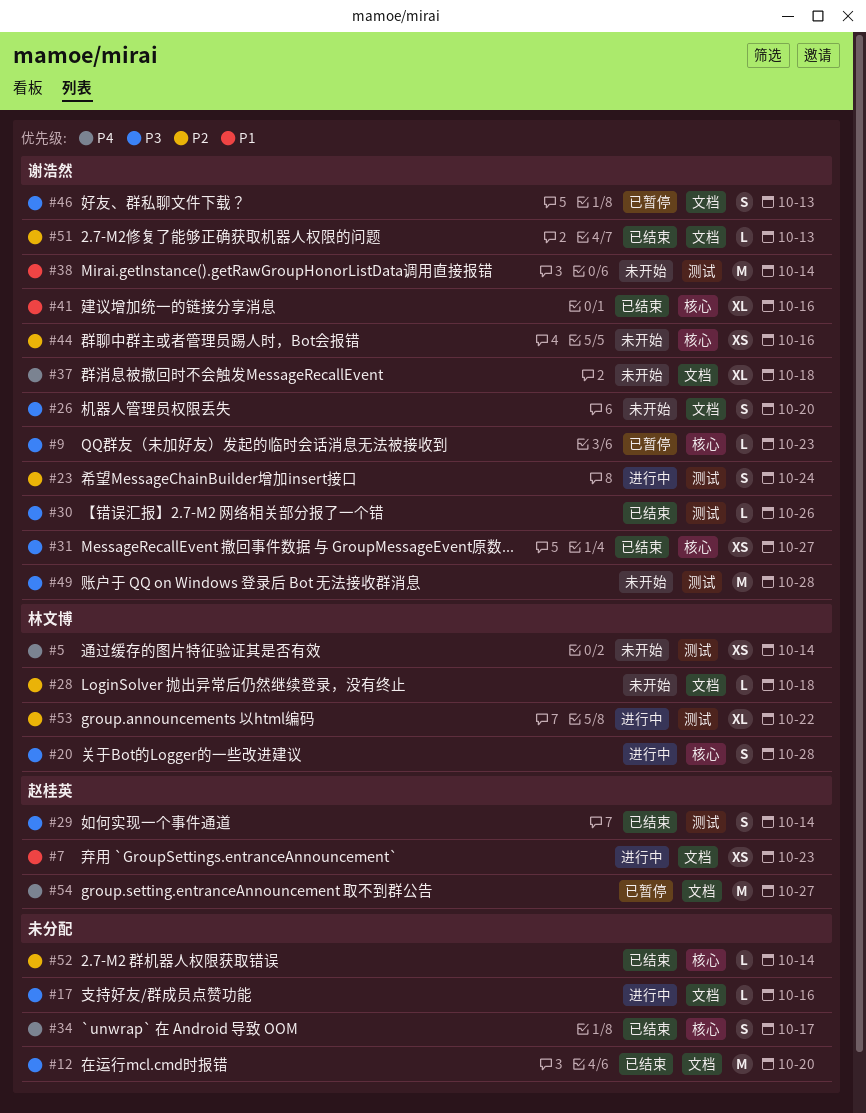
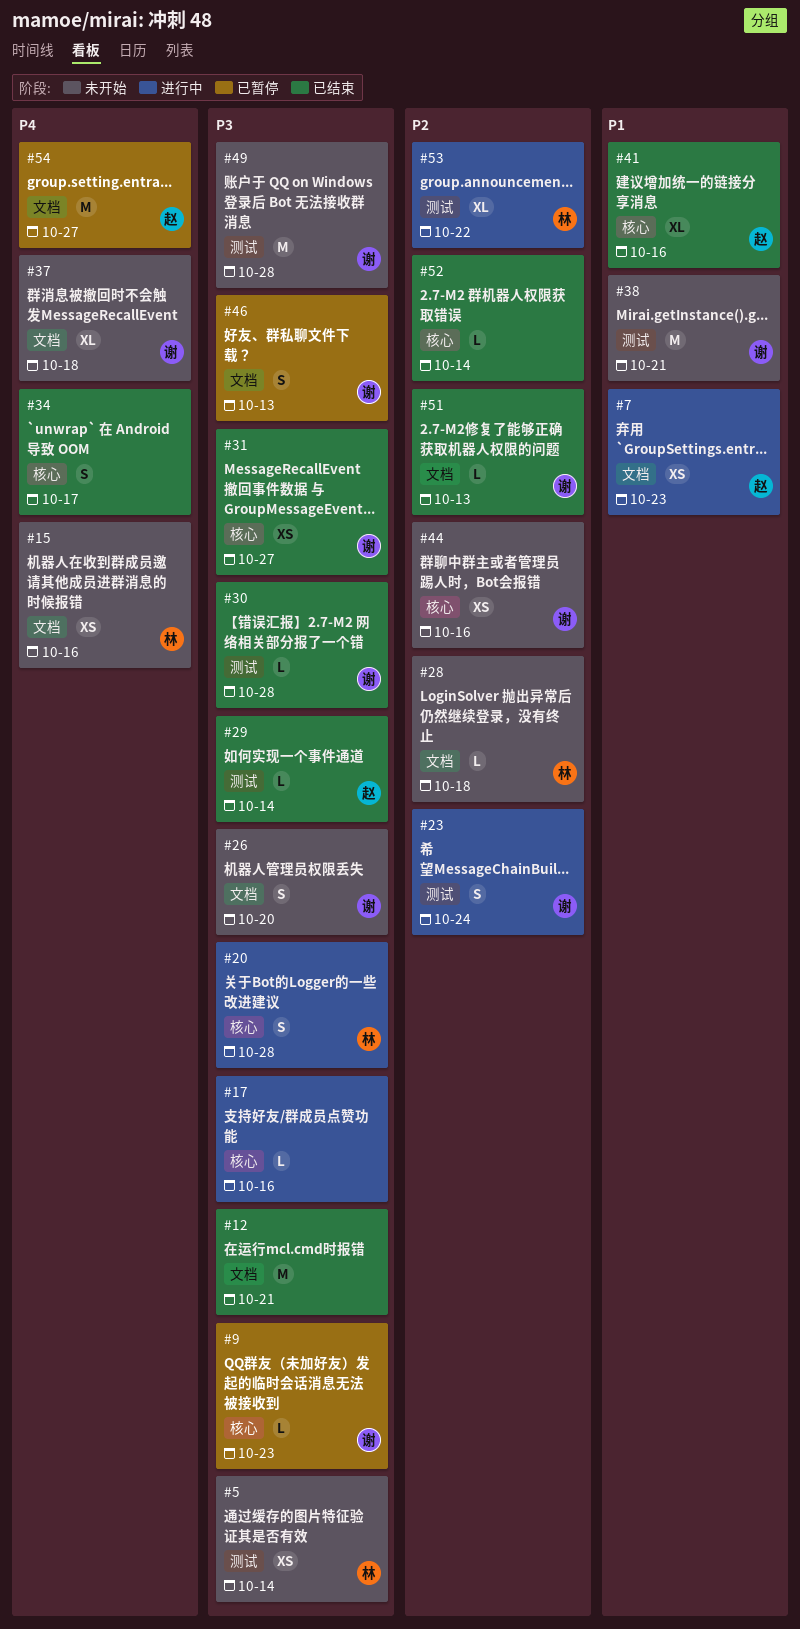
#5, priority: P4 -> P3
#12, due: Oct 20 -> Oct 21
#15: none -> present
#17, label: 文档 -> 核心
#29, estimate: S -> L
#30, due: Oct 26 -> Oct 28
#38, due: Oct 14 -> Oct 21
#41, owner: 谢浩然 -> 赵桂英

